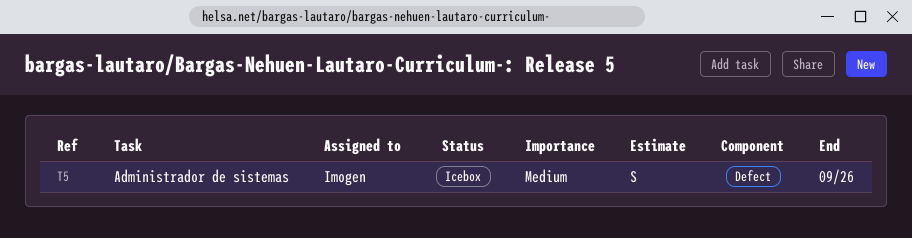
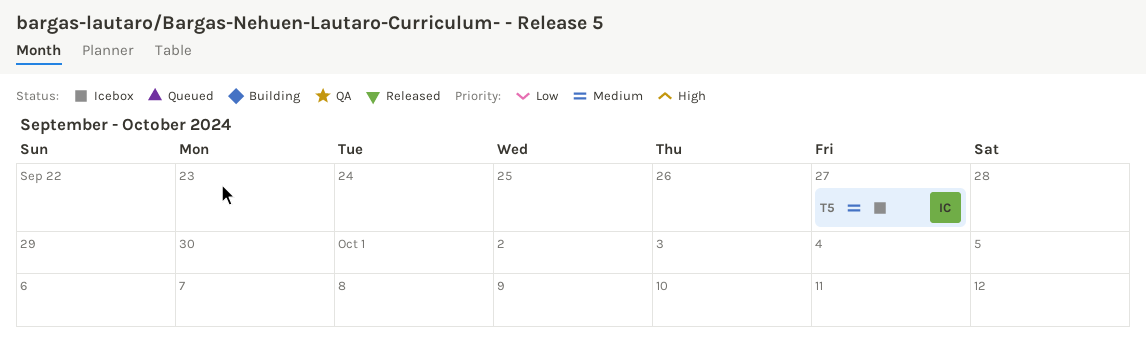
T5, due: Sep 26 -> Sep 27

